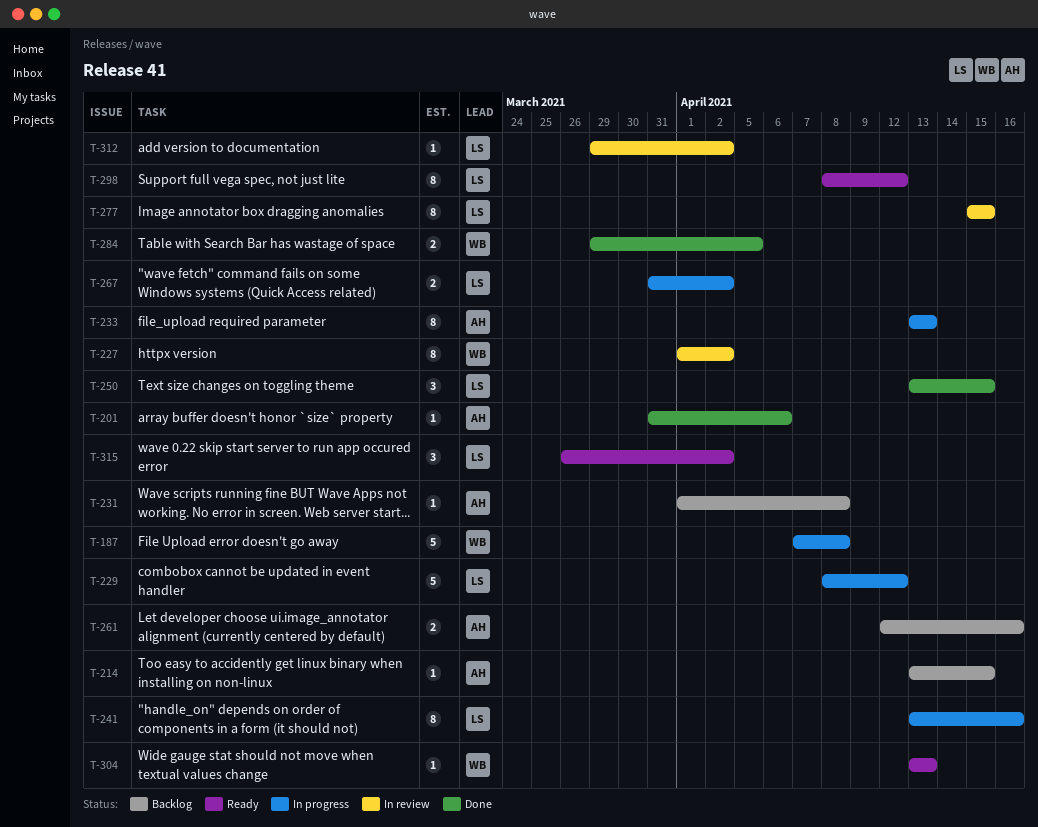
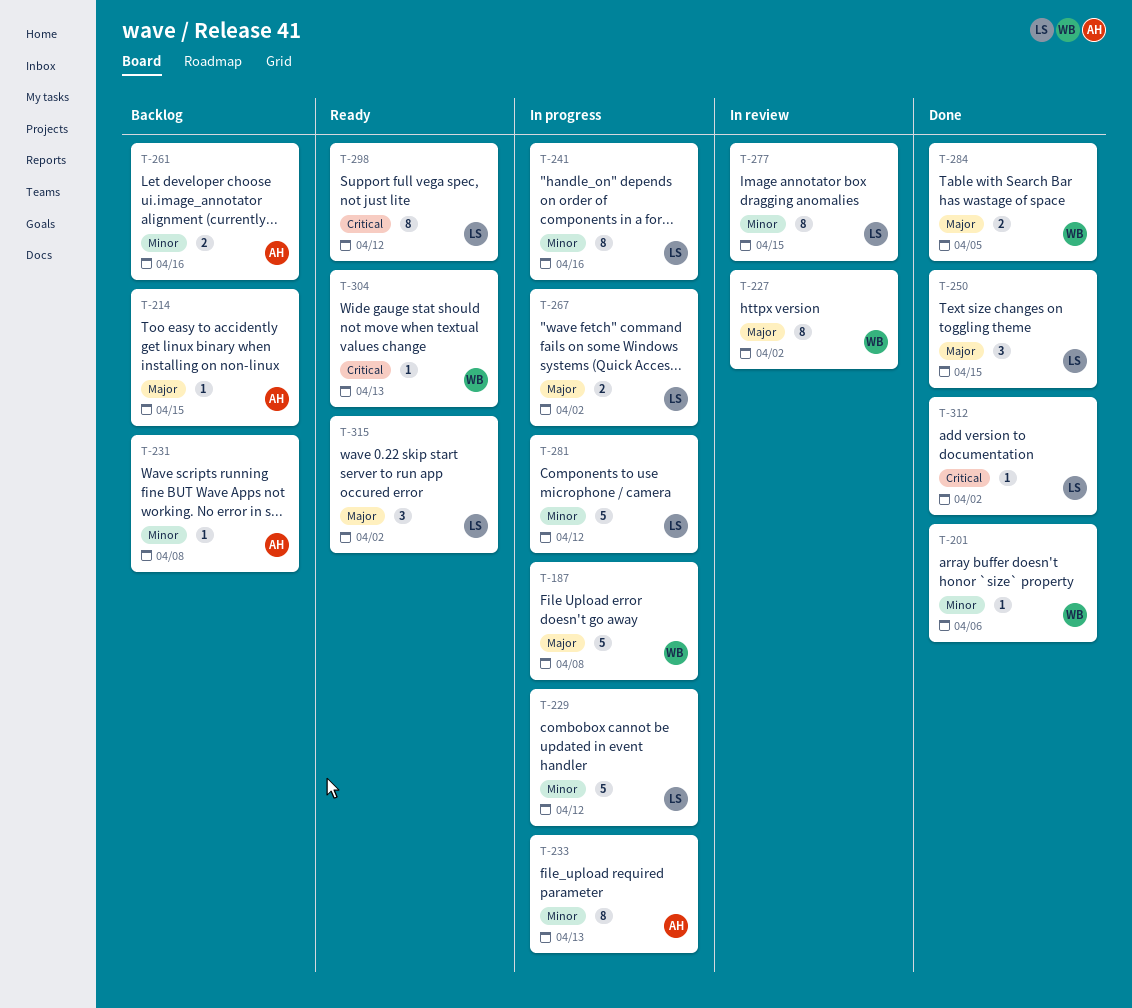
T-201, owner: AH -> WB
T-281: none -> present
T-312, status: In review -> Done

